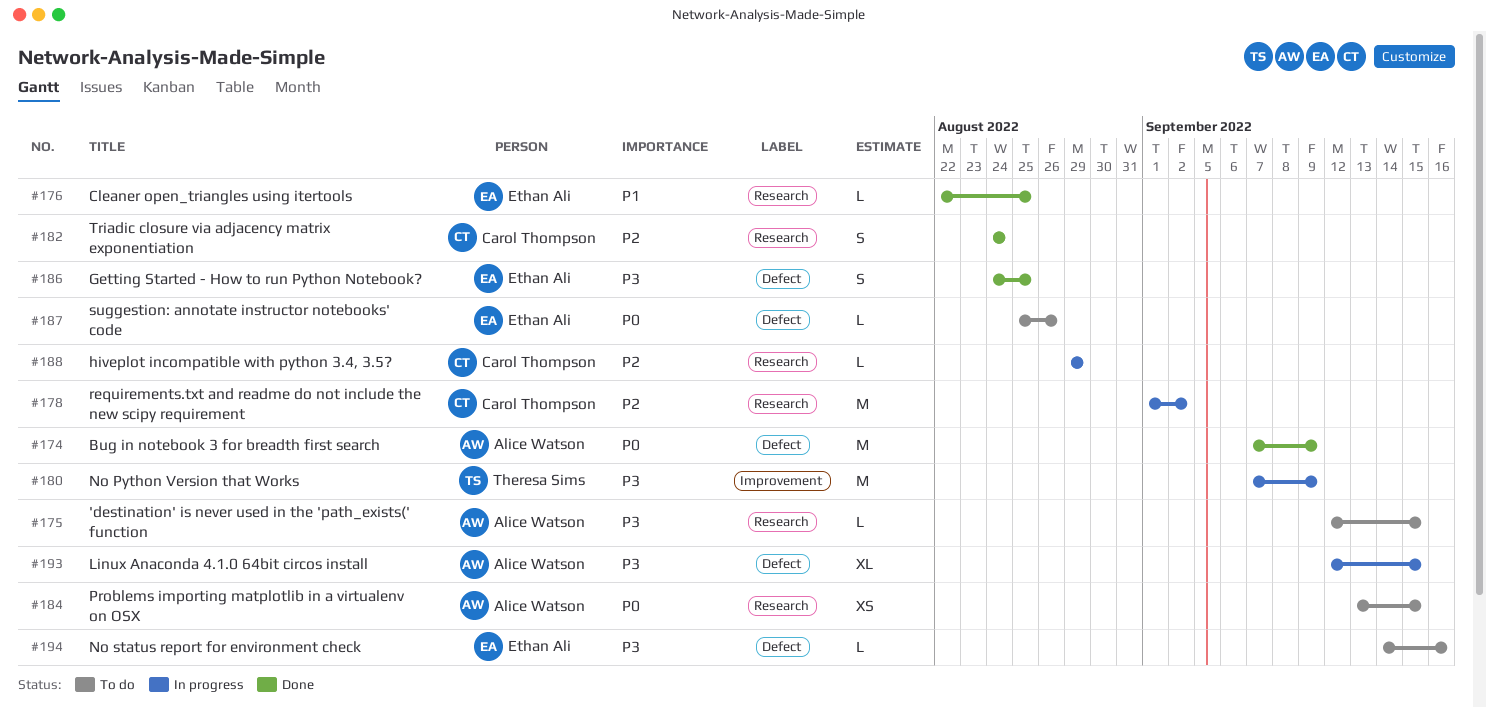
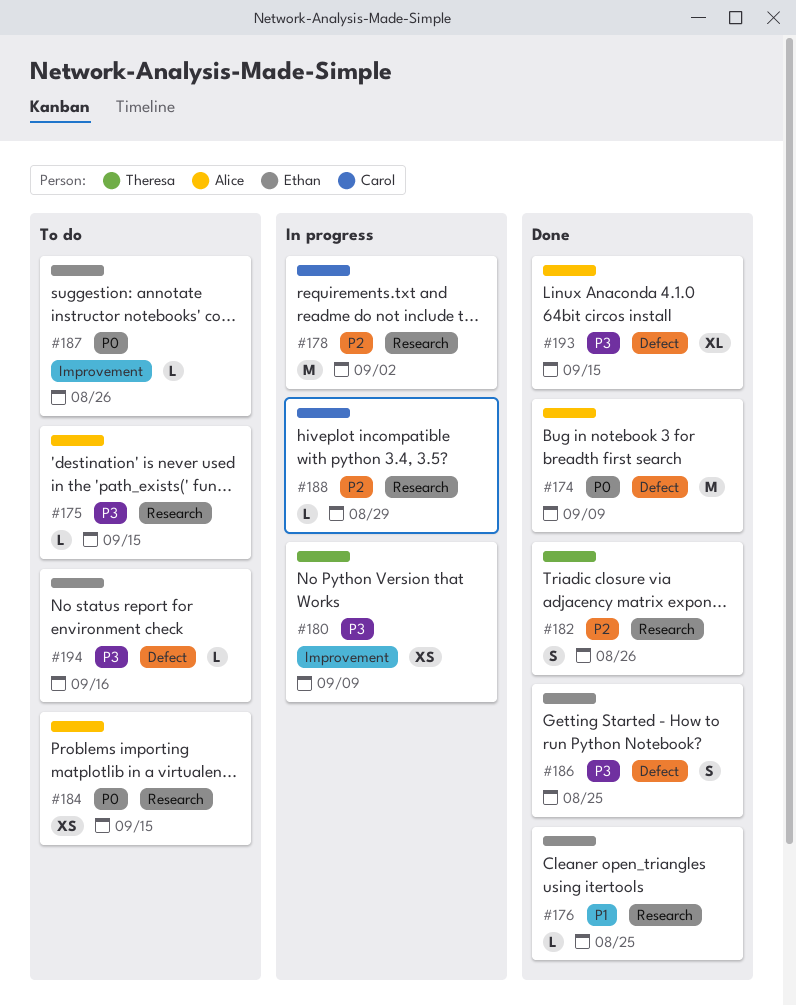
#180, estimate: M -> XS
#182, owner: Carol Thompson -> Theresa Sims
#182, due: Aug 24 -> Aug 26
#187, label: Defect -> Improvement
#193, status: In progress -> Done

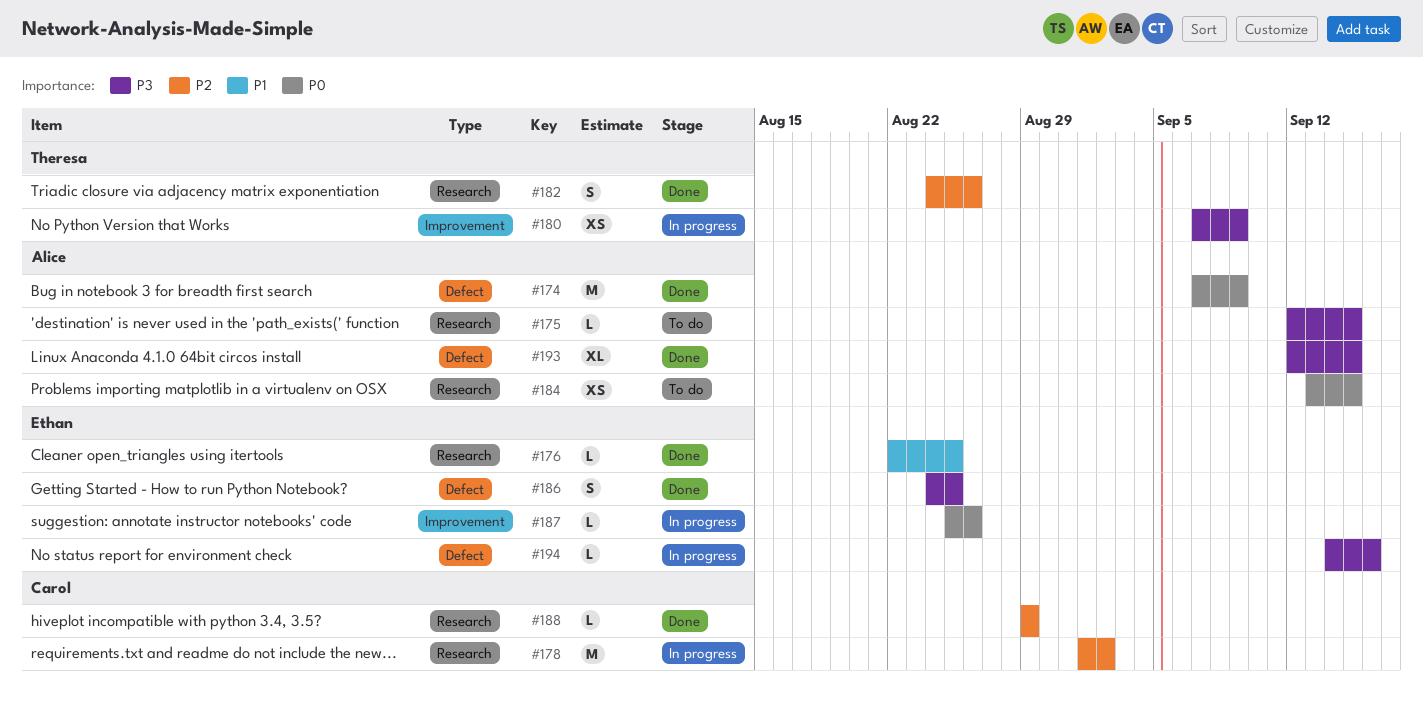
#187, status: To do -> In progress
#188, status: In progress -> Done
#194, status: To do -> In progress

